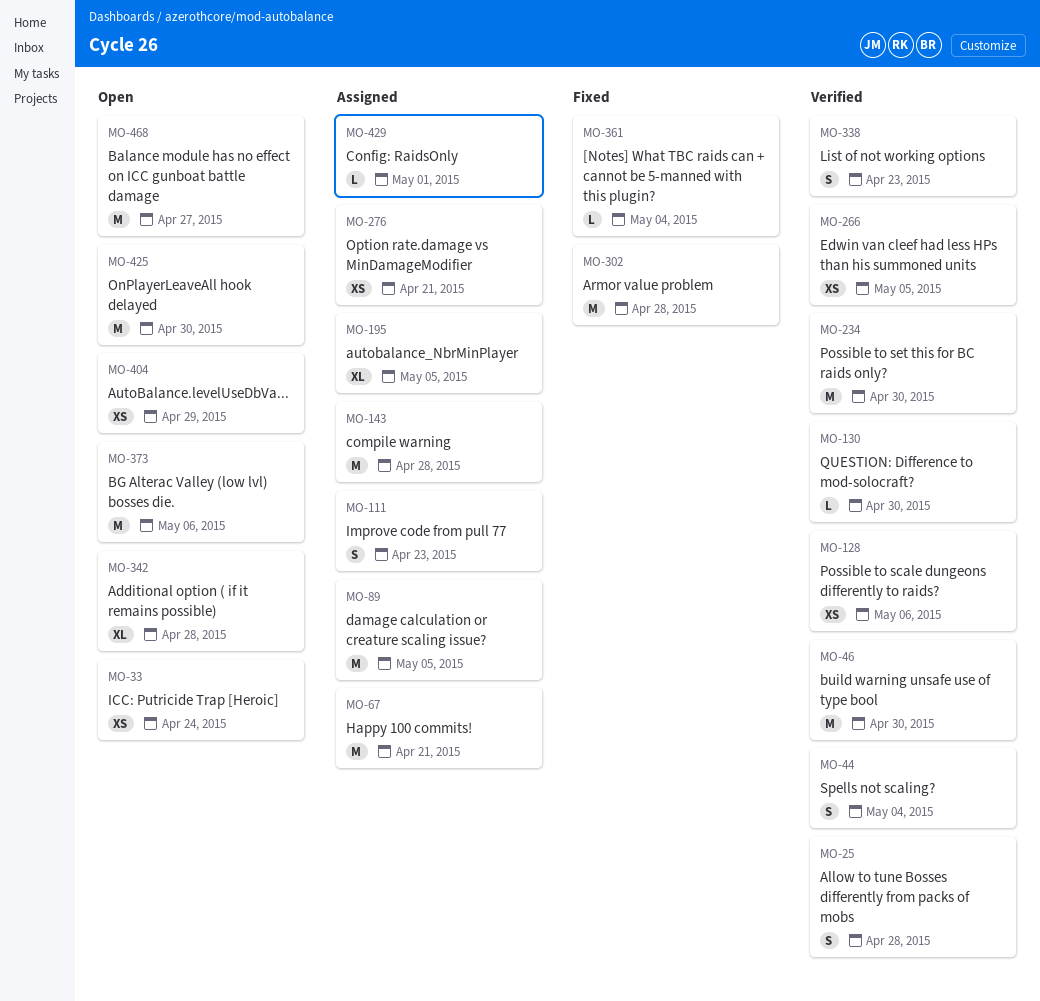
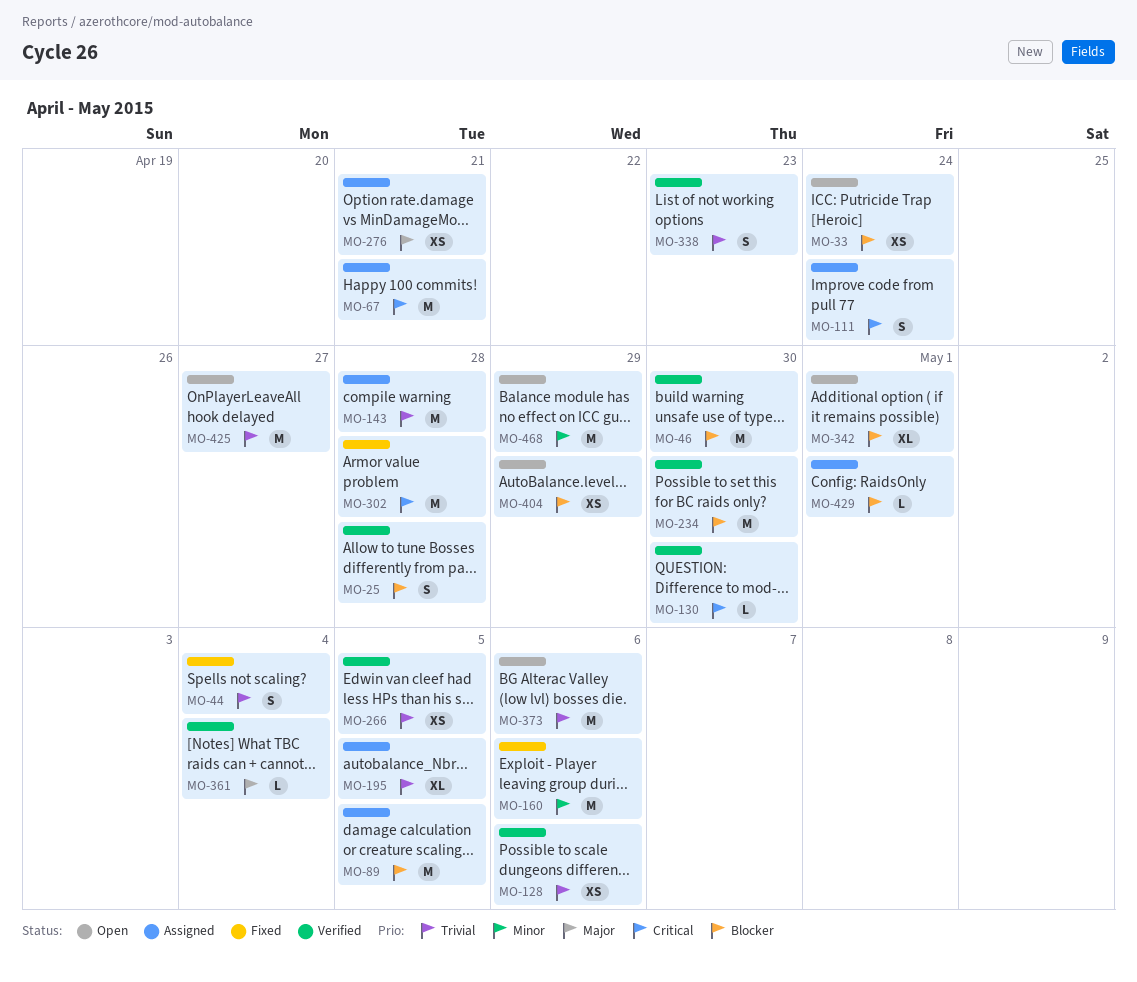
MO-44, status: Verified -> Fixed
MO-111, due: Apr 23 -> Apr 24
MO-160: none -> present
MO-342, due: Apr 28 -> May 1
MO-361, status: Fixed -> Verified
MO-425, due: Apr 30 -> Apr 27
MO-468, due: Apr 27 -> Apr 29

